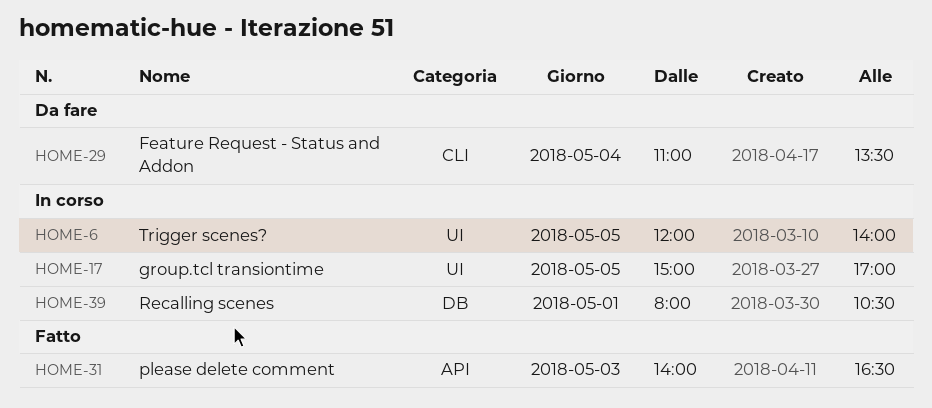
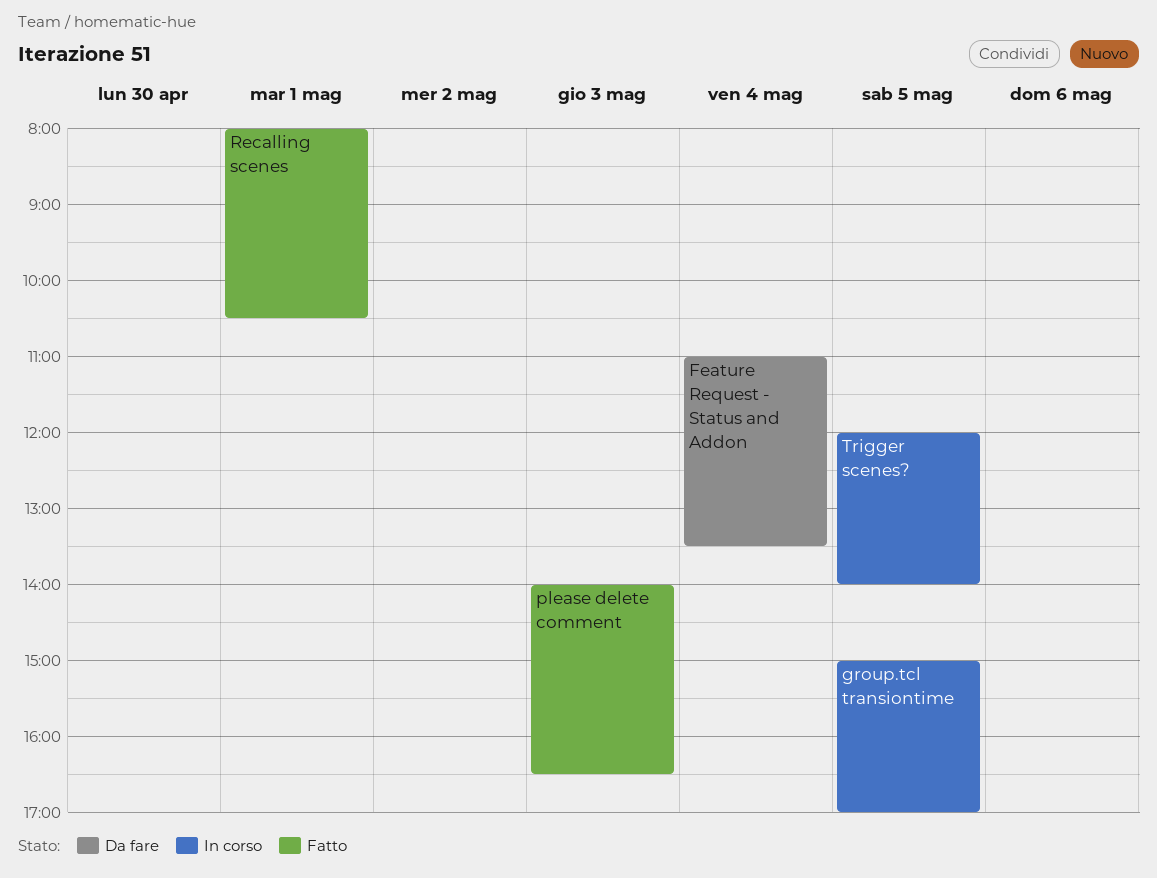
Recalling scenes, status: In corso -> Fatto

